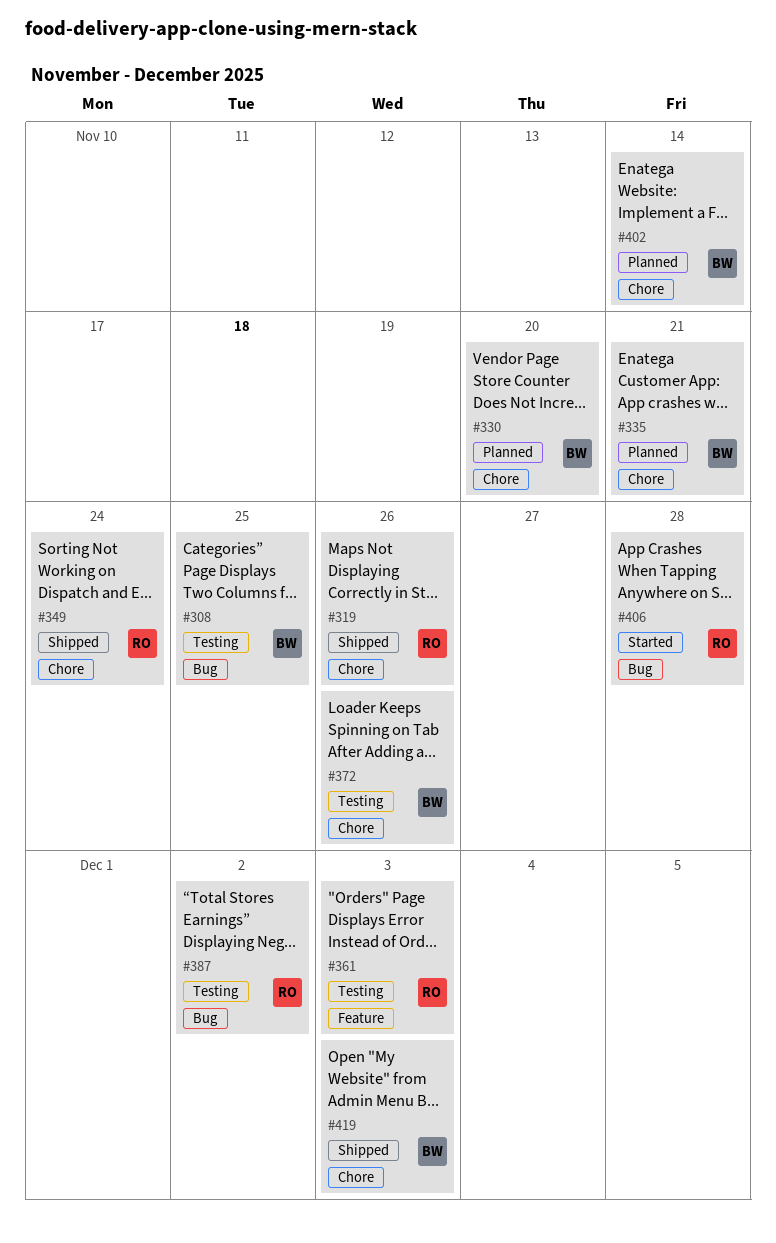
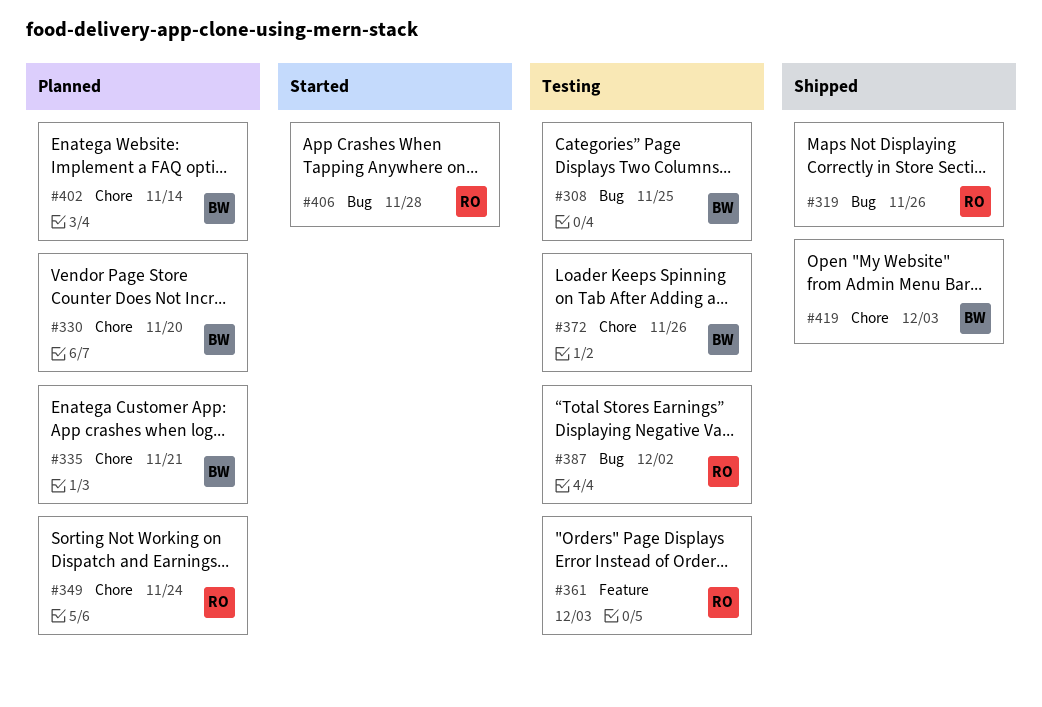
#319, label: Chore -> Bug
#349, status: Shipped -> Planned

